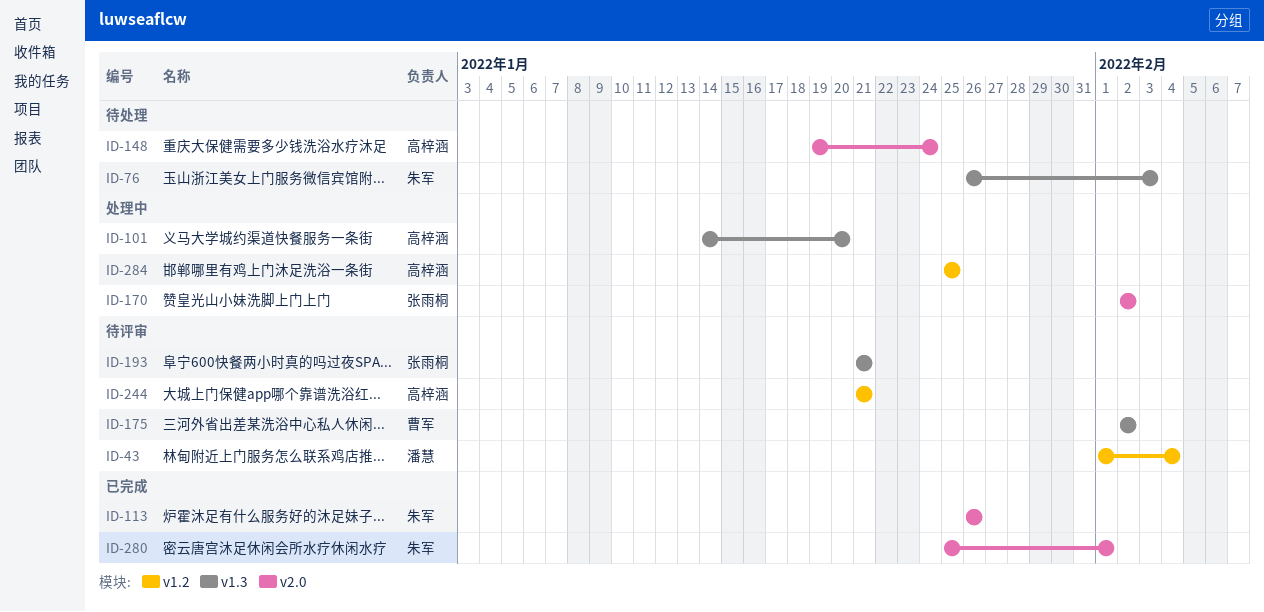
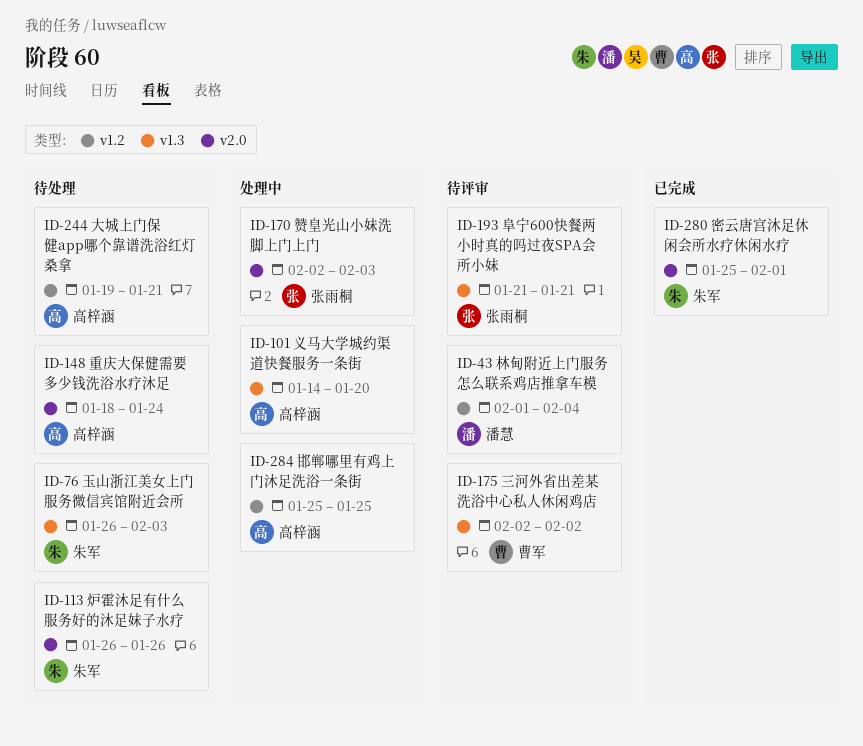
ID-113, status: 已完成 -> 待处理
ID-148, start: Jan 19 -> Jan 18
ID-170, due: Feb 2 -> Feb 3
ID-244, status: 待评审 -> 待处理
ID-244, start: Jan 21 -> Jan 19

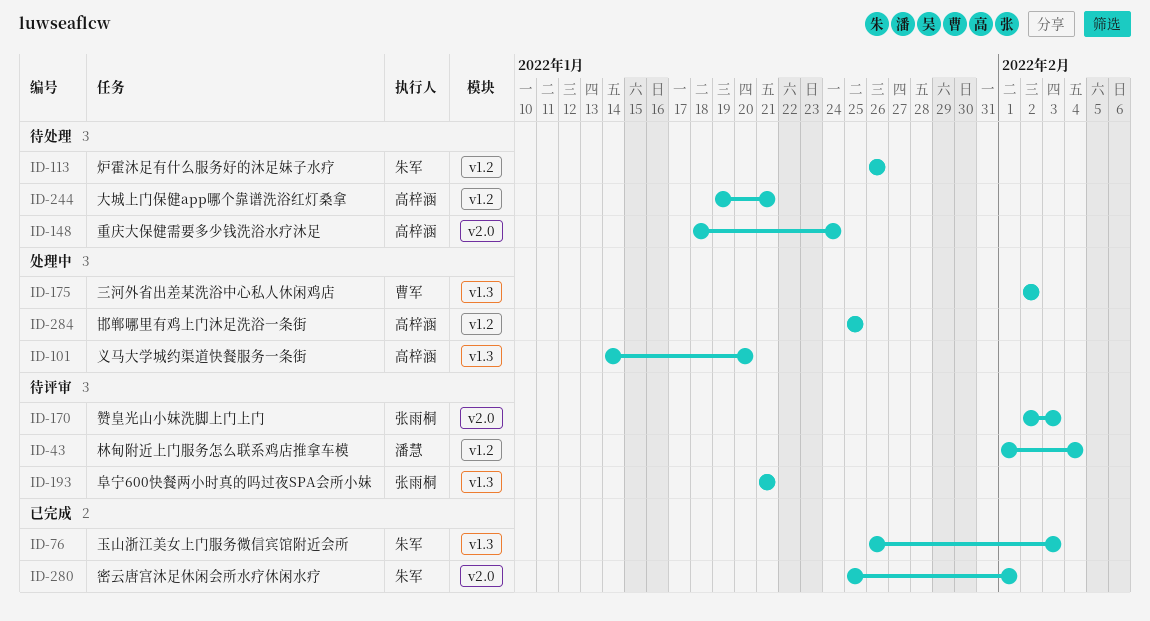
ID-76, status: 待处理 -> 已完成
ID-113, label: v2.0 -> v1.2
ID-170, status: 处理中 -> 待评审
ID-175, status: 待评审 -> 处理中

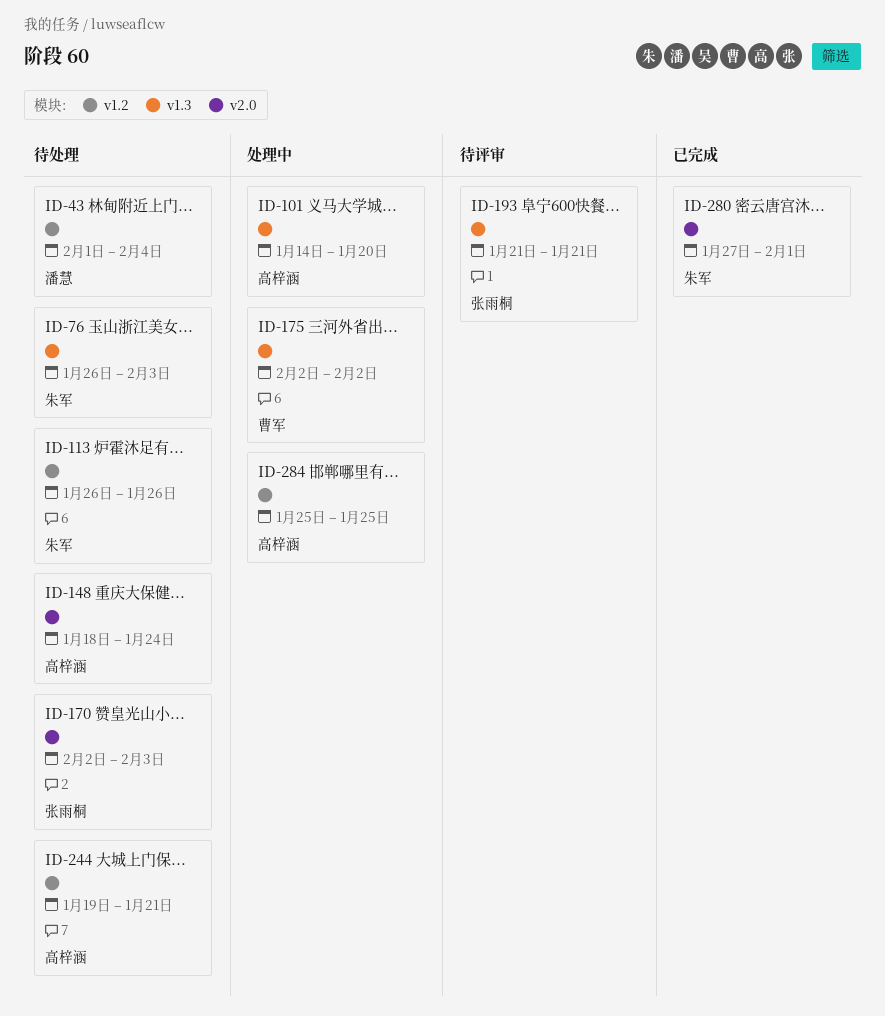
ID-43, status: 待评审 -> 待处理
ID-76, status: 已完成 -> 待处理
ID-170, status: 待评审 -> 待处理
ID-280, start: Jan 25 -> Jan 27

